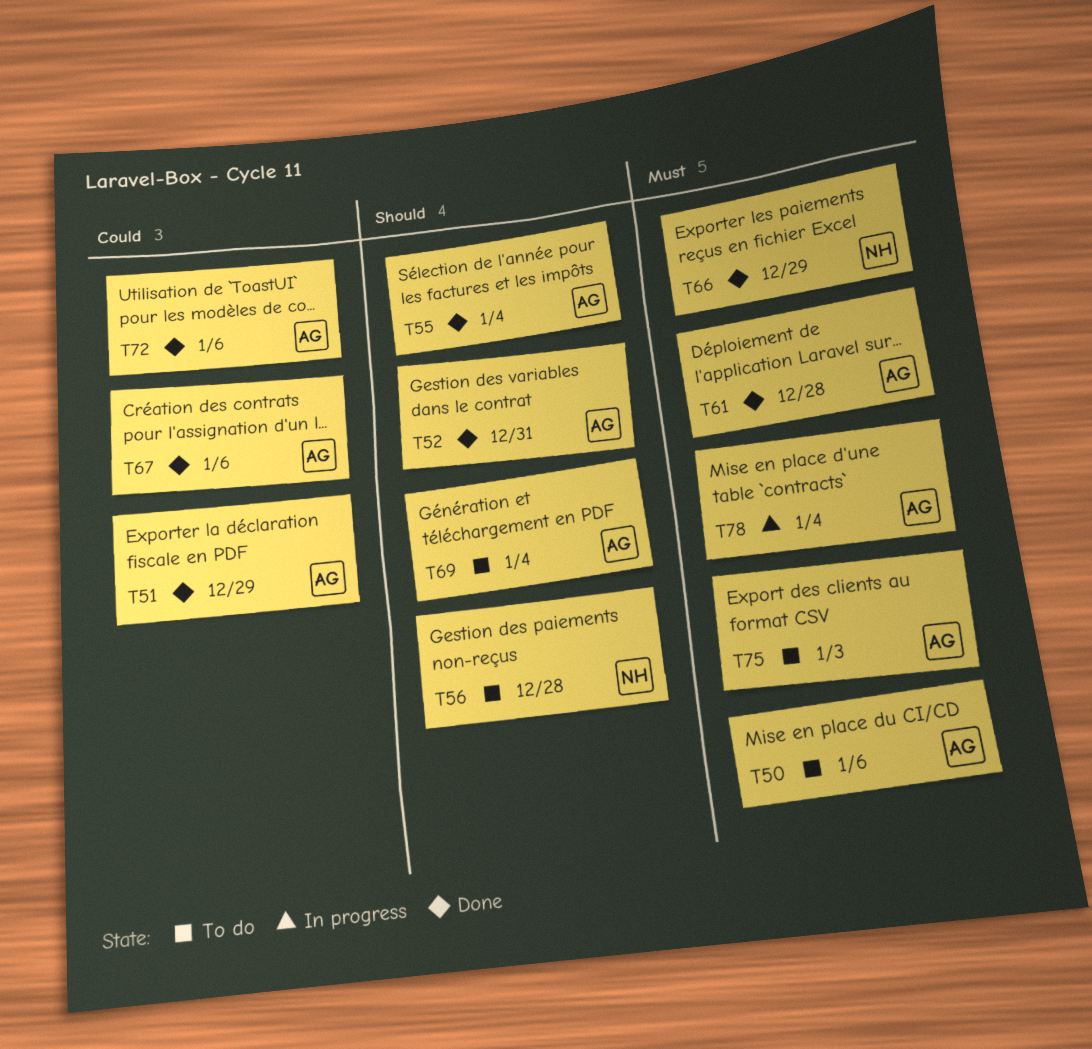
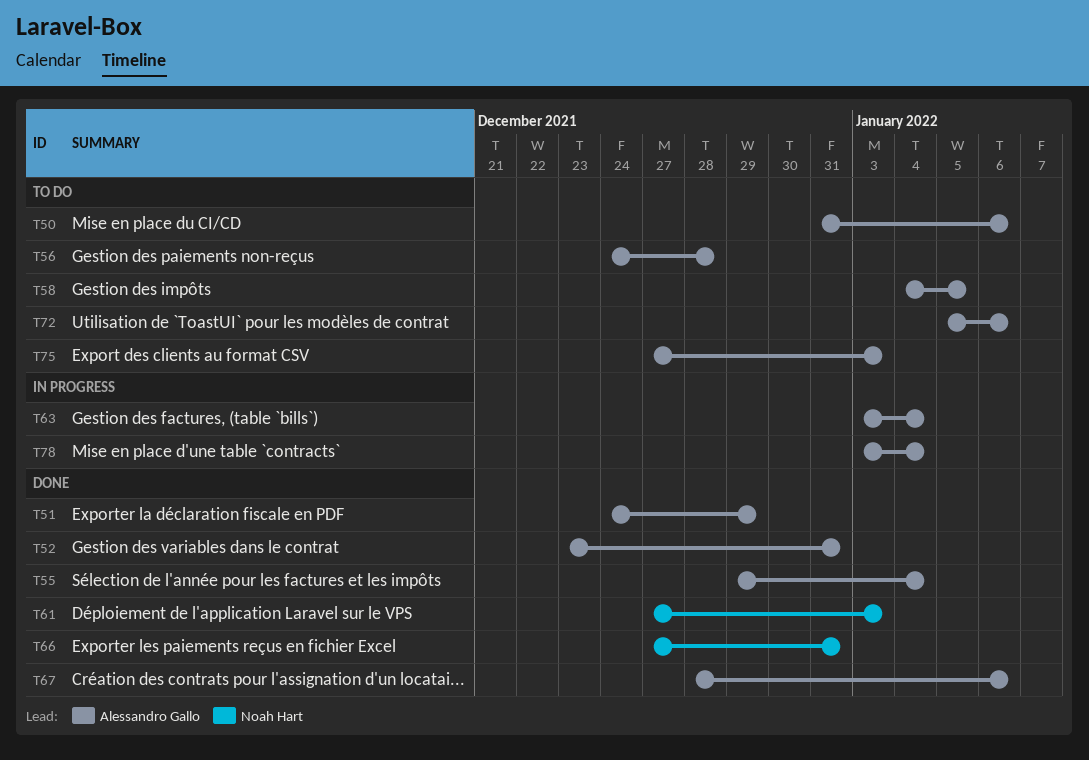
T56, owner: Noah Hart -> Alessandro Gallo
T58: none -> present
T61, owner: Alessandro Gallo -> Noah Hart
T61, due: Dec 28 -> Jan 3
T63: none -> present
T66, due: Dec 29 -> Dec 31
T69: present -> none
T72, status: Done -> To do

